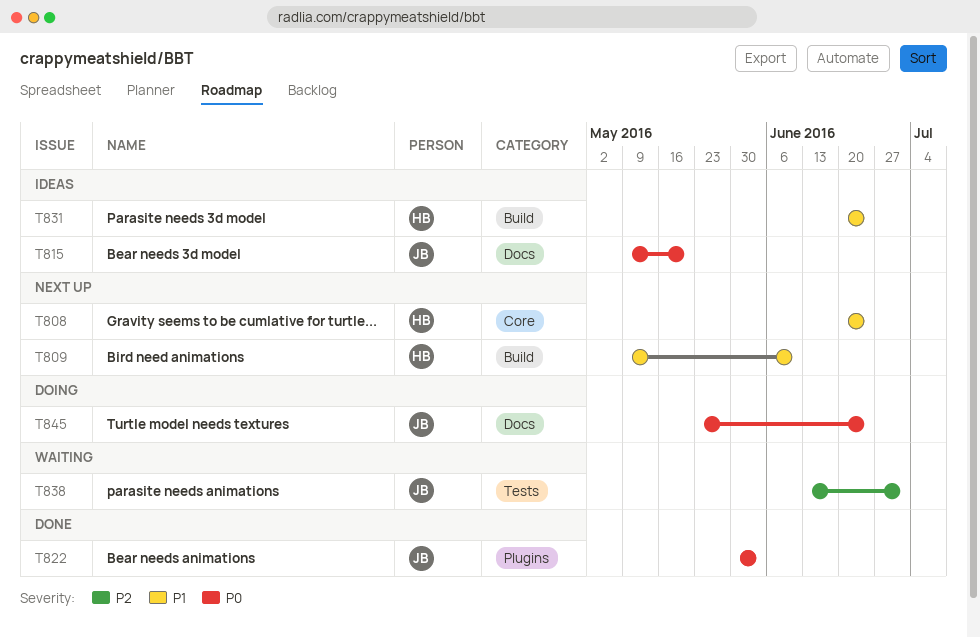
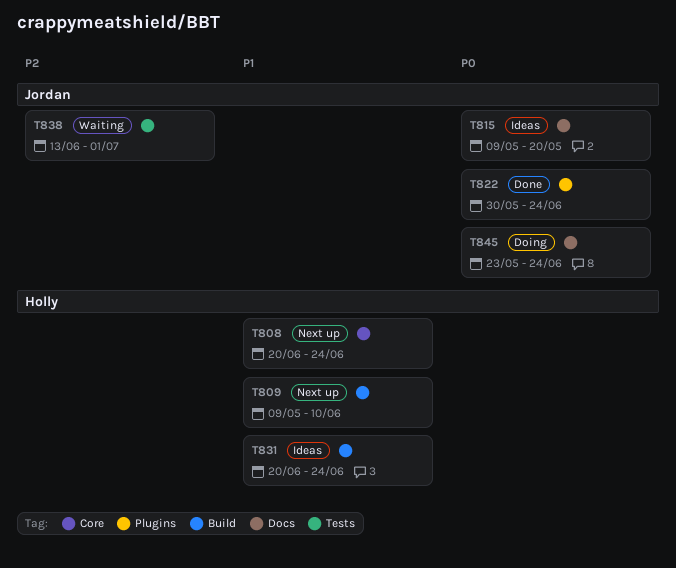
T822, due: Jun 3 -> Jun 24

